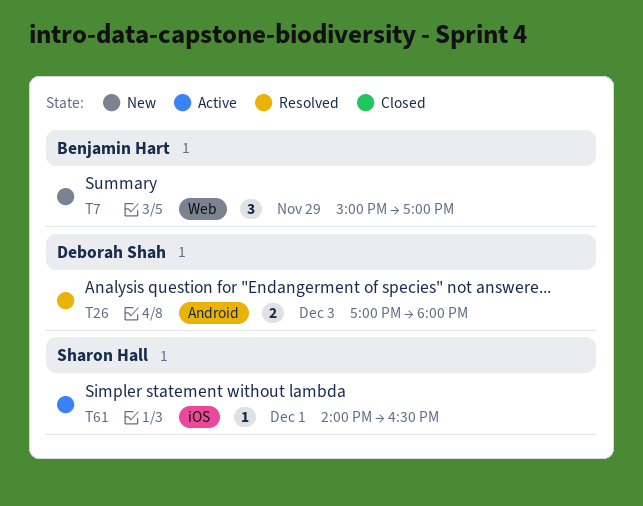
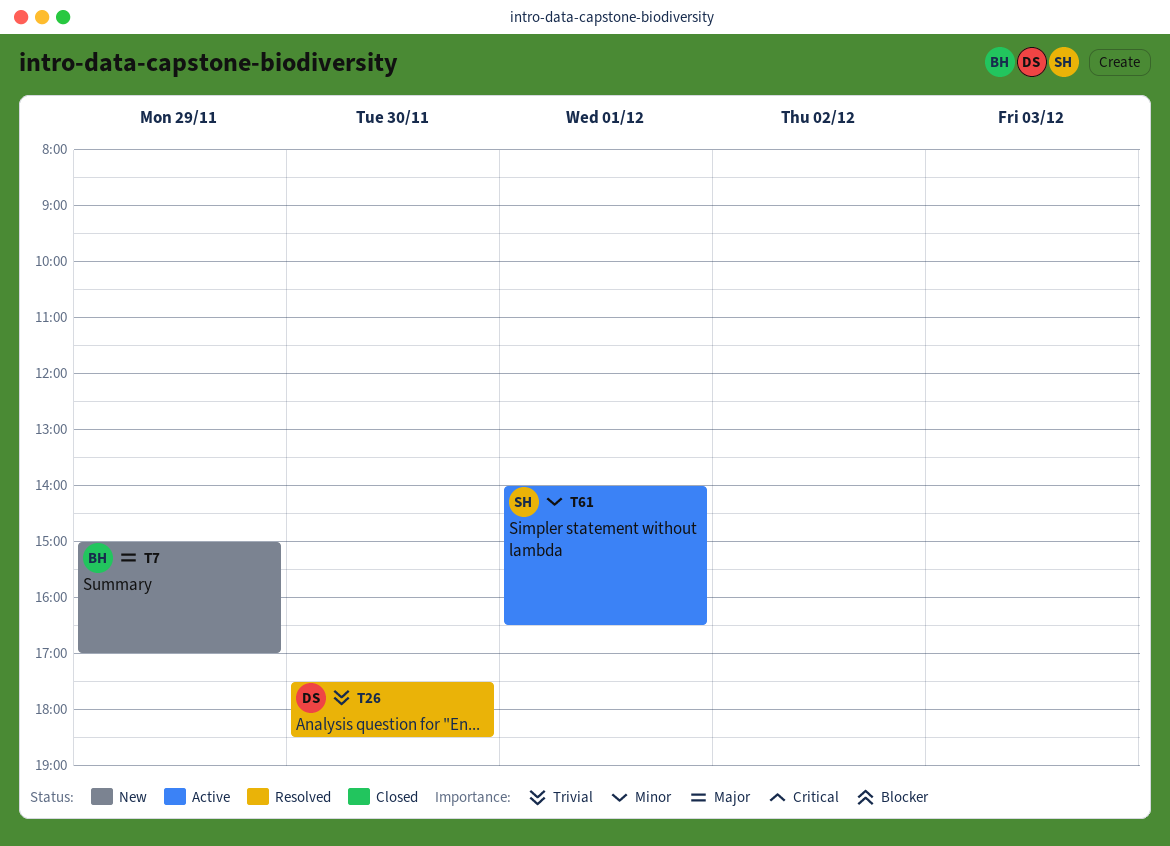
T26, day: Dec 3 -> Nov 30
T26, begins: 17:00 -> 17:30
T26, ends: 18:00 -> 18:30

